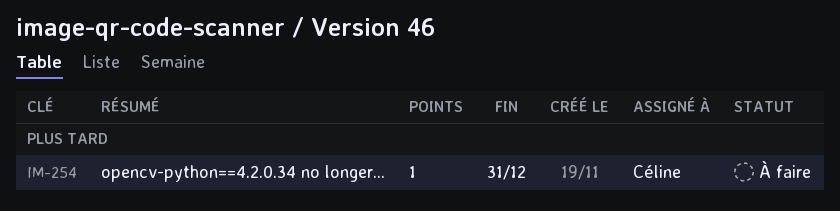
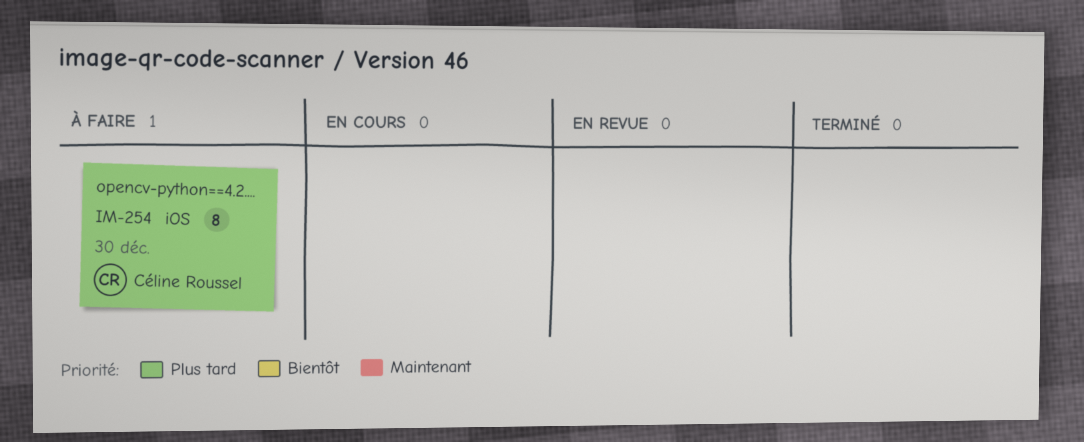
IM-254, estimate: 1 -> 8
IM-254, due: Dec 31 -> Dec 30

